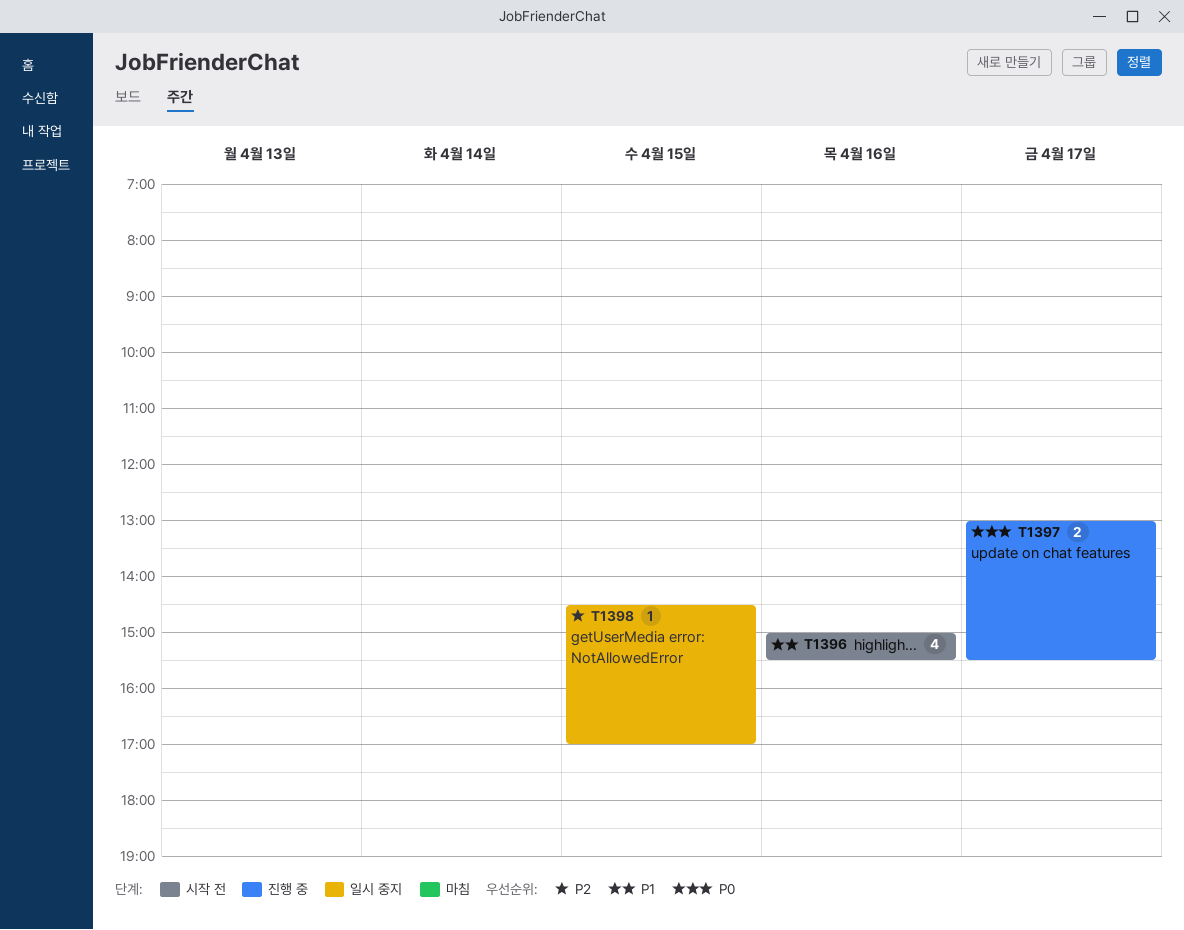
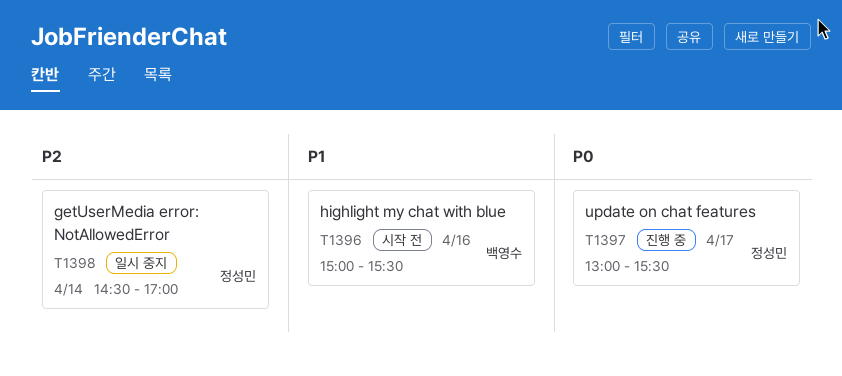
T1398, day: Apr 15 -> Apr 14

